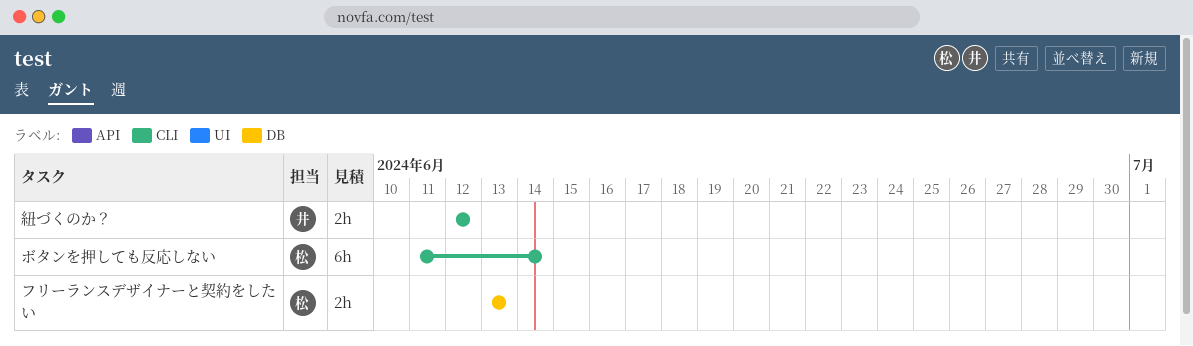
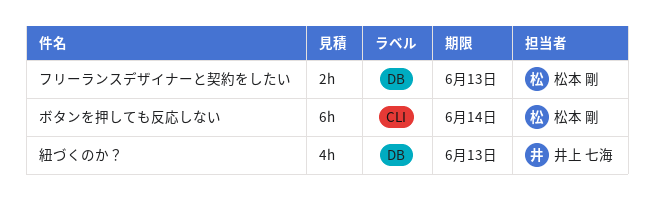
紐づくのか？, label: CLI -> DB
紐づくのか？, estimate: 2h -> 4h
紐づくのか？, due: Jun 12 -> Jun 13

